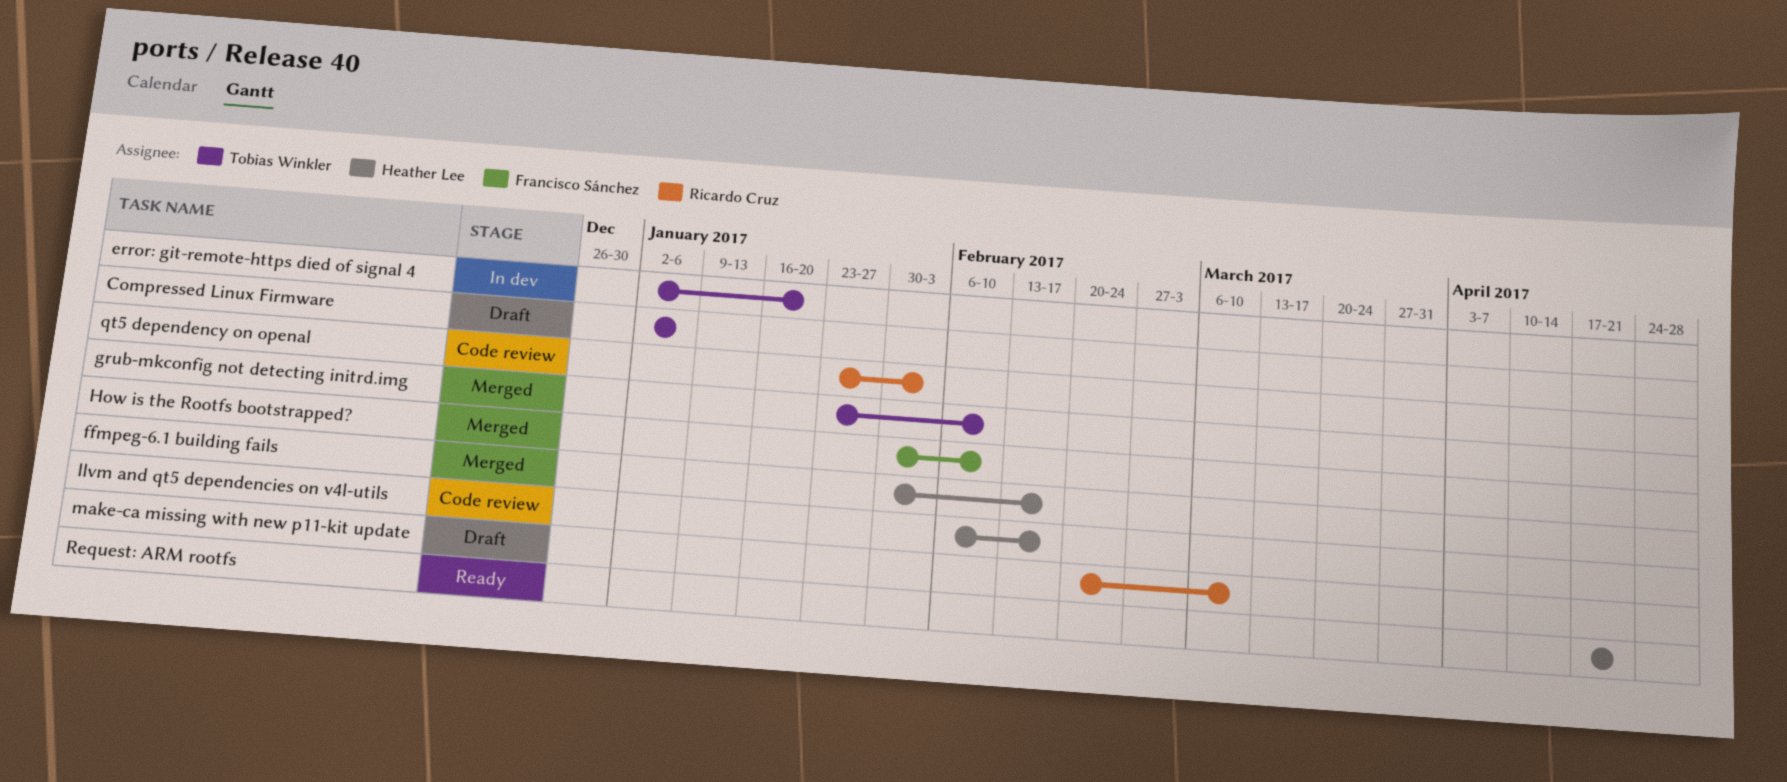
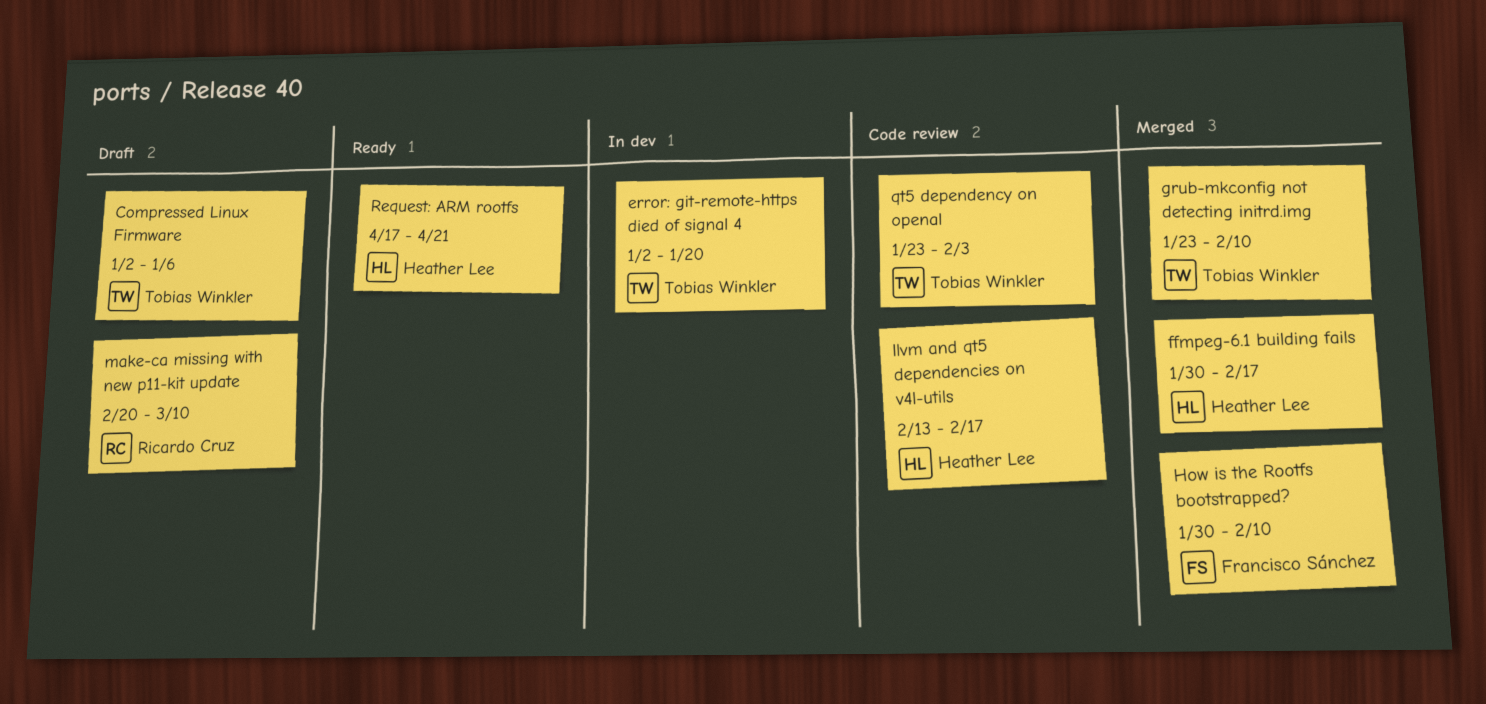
llvm and qt5 dependencies on v4l-utils, start: Feb 6 -> Feb 13
qt5 dependency on openal, owner: Ricardo Cruz -> Tobias Winkler

